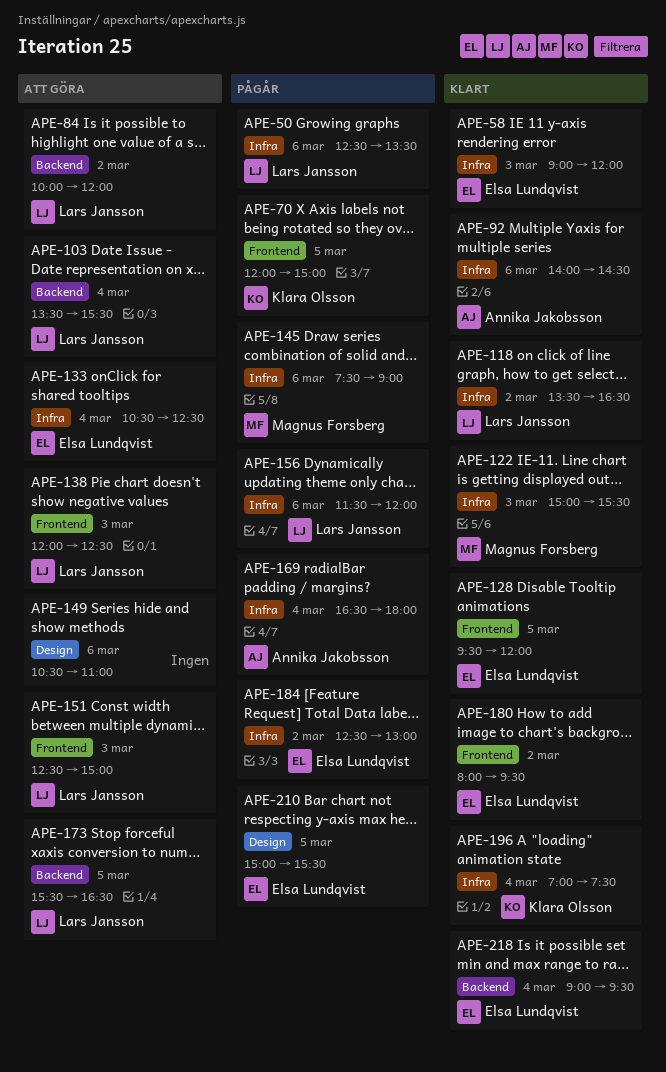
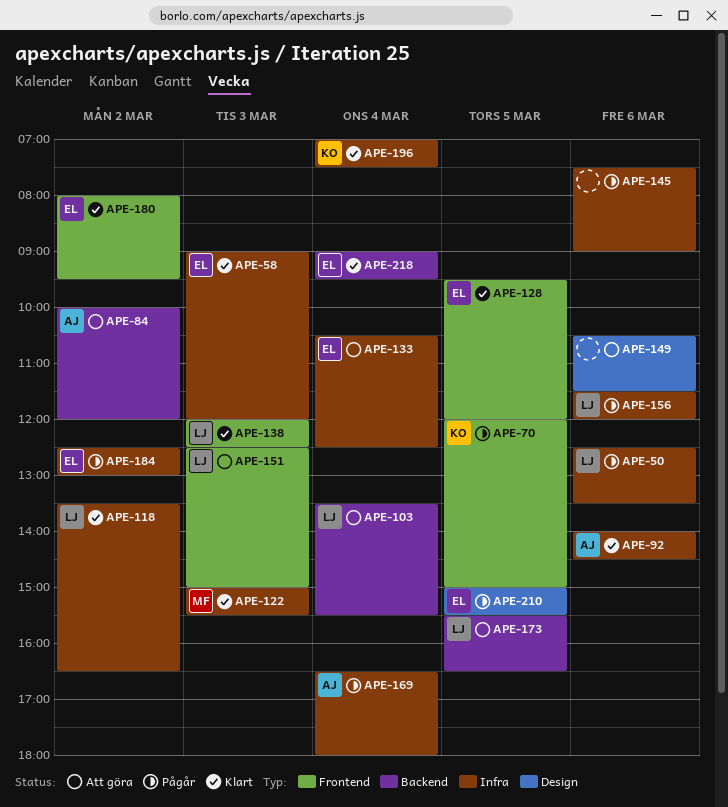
APE-84, owner: Lars Jansson -> Annika Jakobsson
APE-138, status: Att göra -> Klart
APE-145, owner: Magnus Forsberg -> none
APE-149, ends: 11:00 -> 11:30

